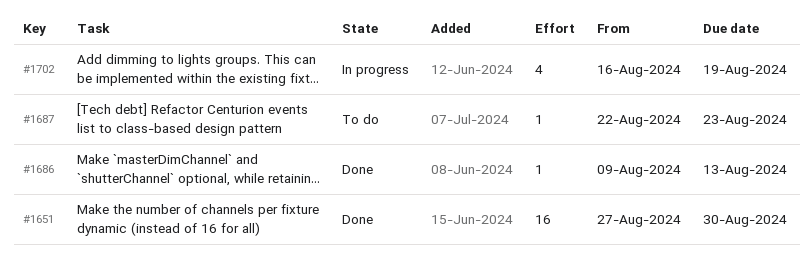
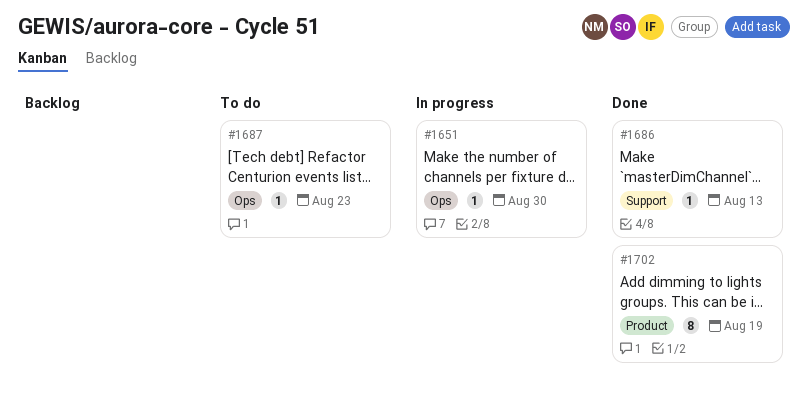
#1651, status: Done -> In progress
#1651, estimate: 16 -> 1
#1702, status: In progress -> Done
#1702, estimate: 4 -> 8

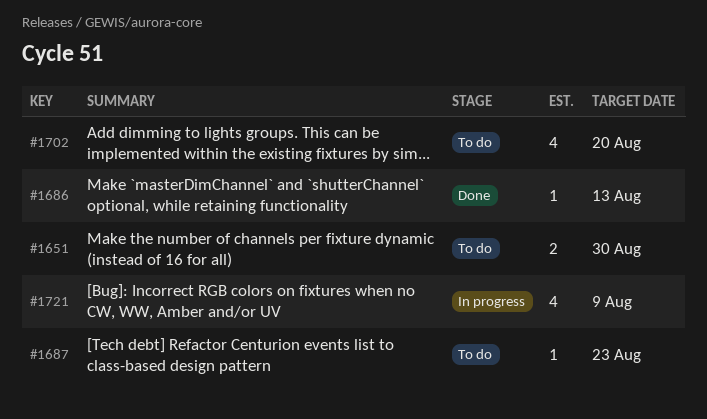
#1651, status: In progress -> To do
#1651, estimate: 1 -> 2
#1702, status: Done -> To do
#1702, estimate: 8 -> 4
#1702, due: Aug 19 -> Aug 20
#1721: none -> present

